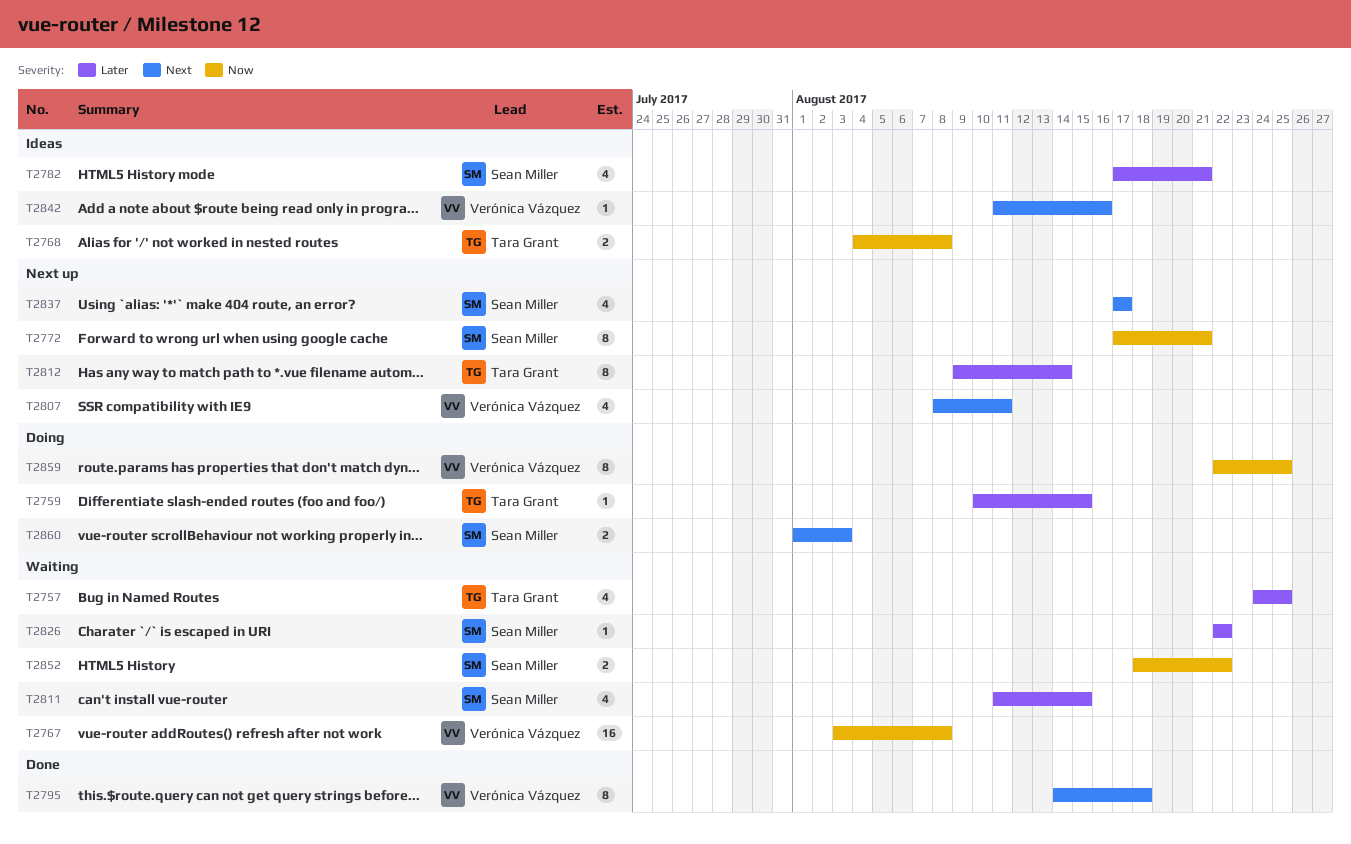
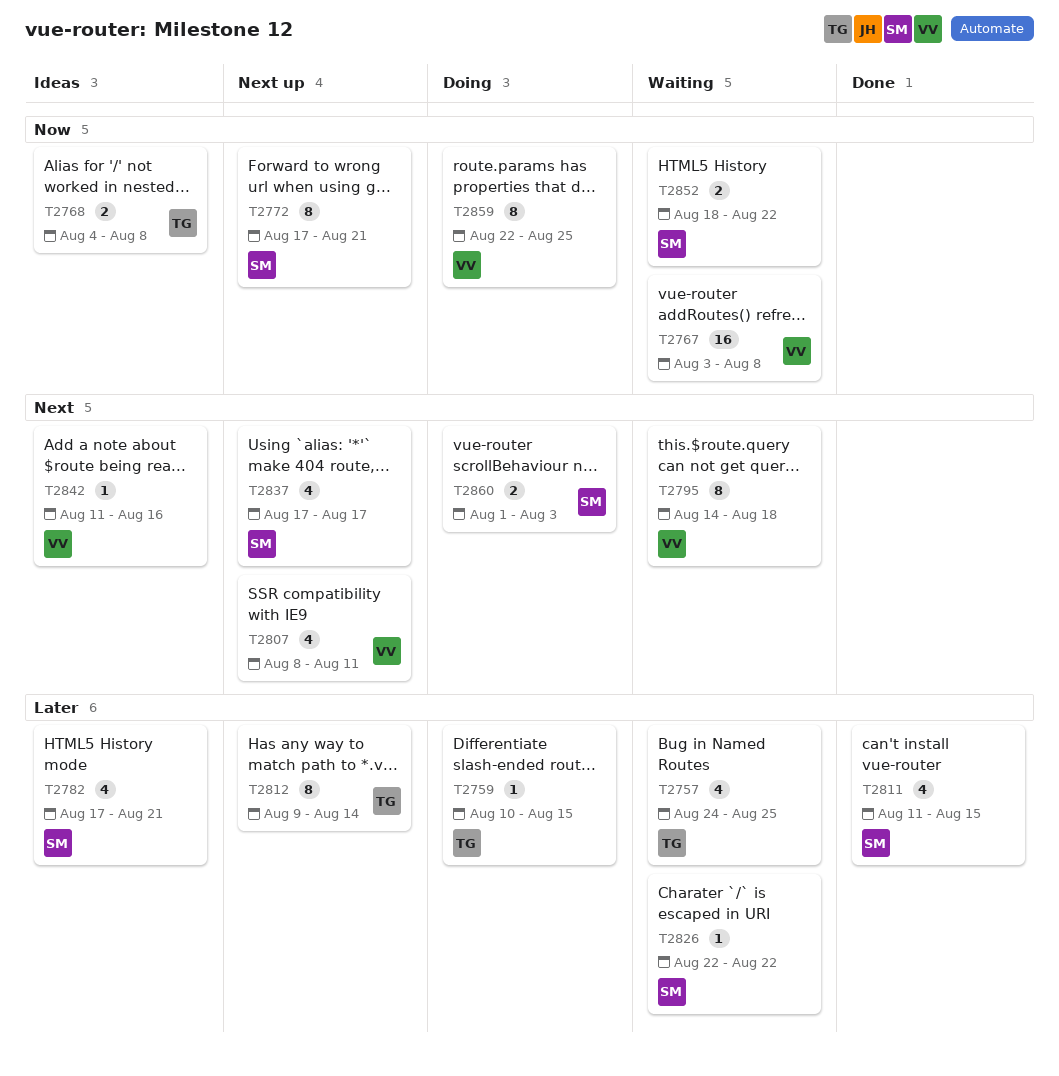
T2795, status: Done -> Waiting
T2811, status: Waiting -> Done

